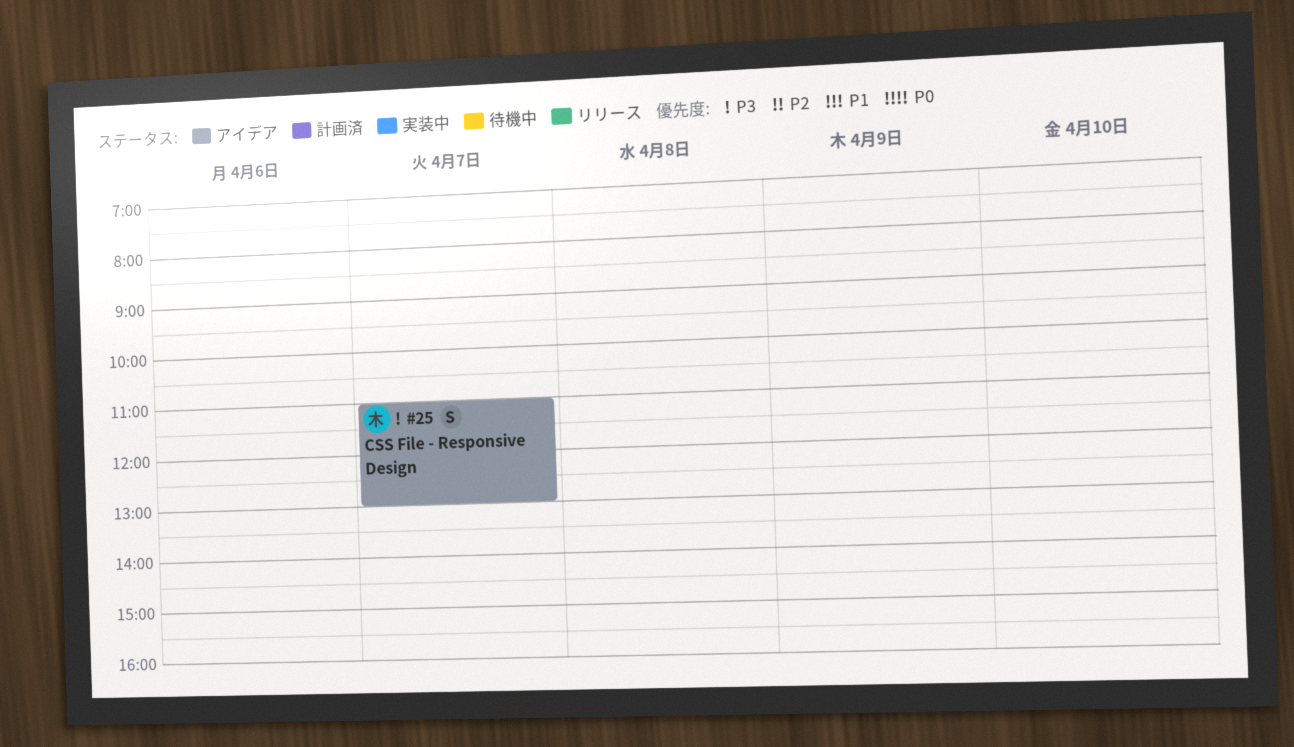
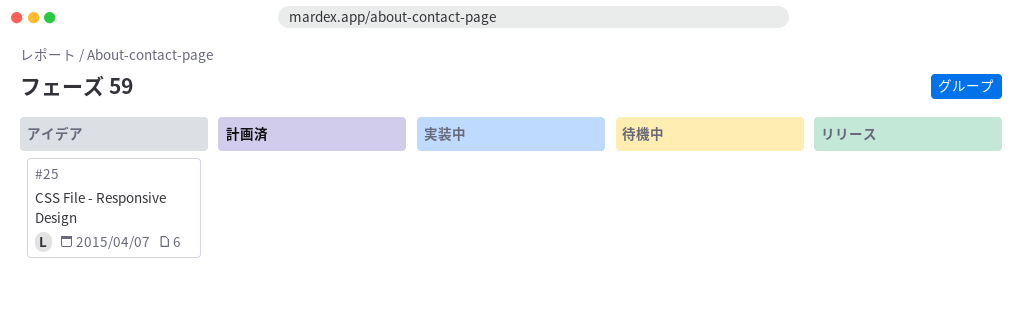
#25, estimate: S -> L

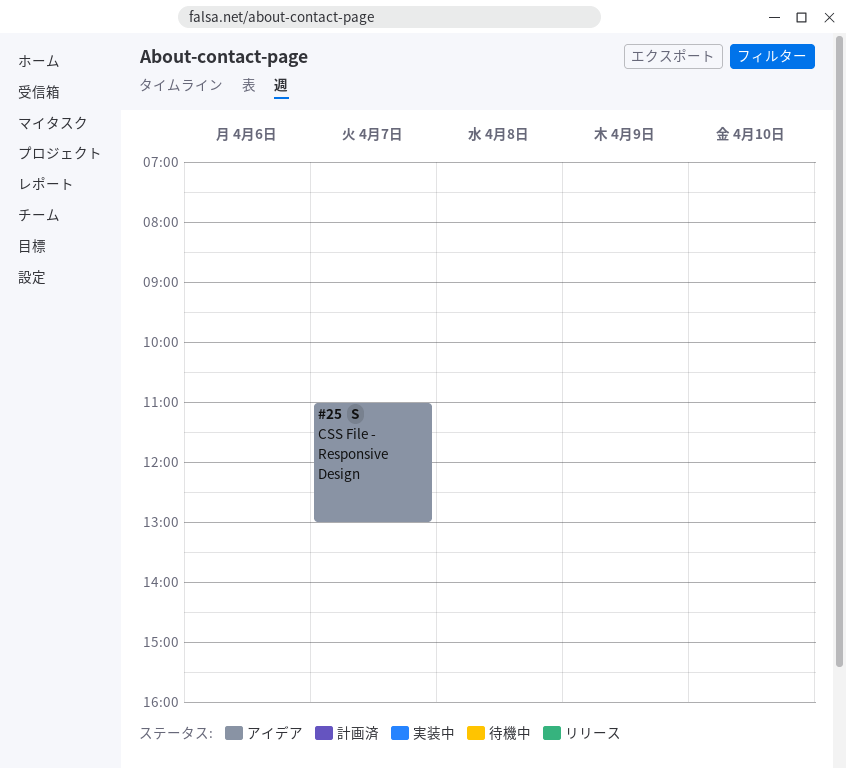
#25, estimate: L -> S

